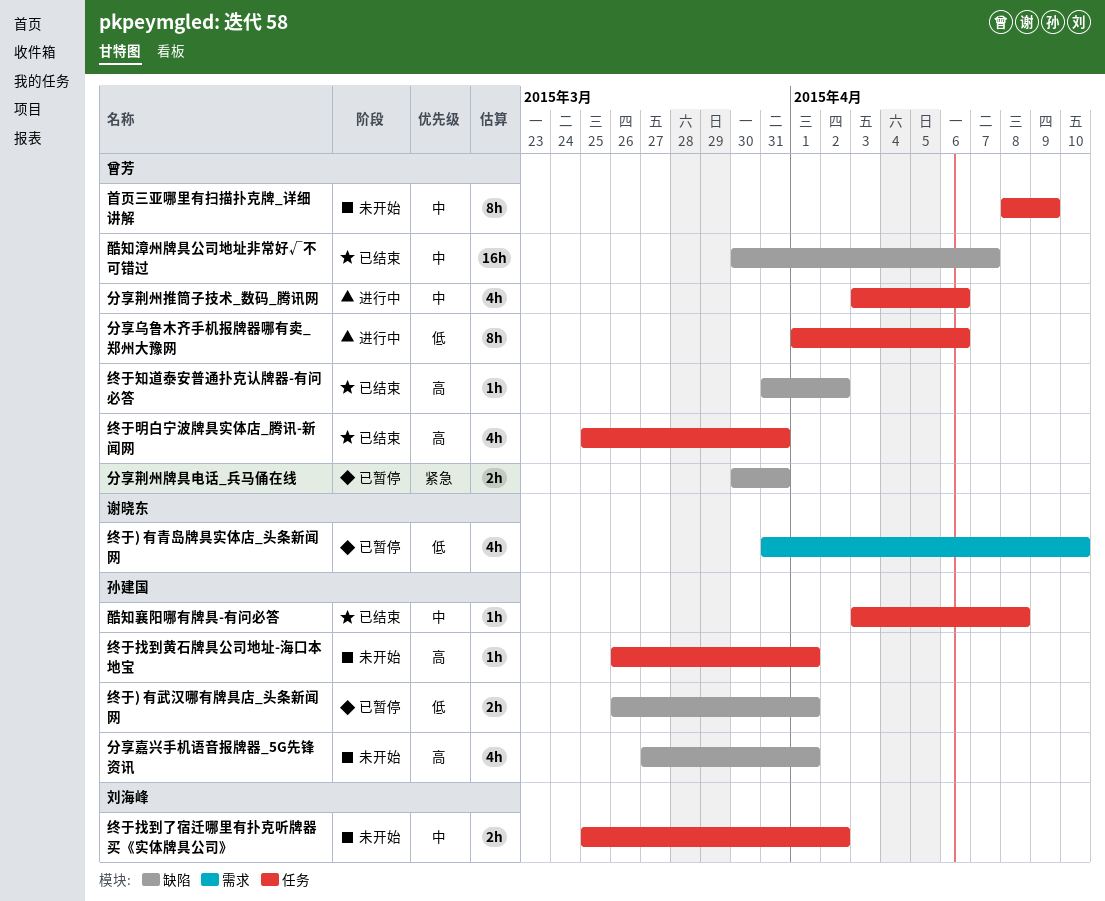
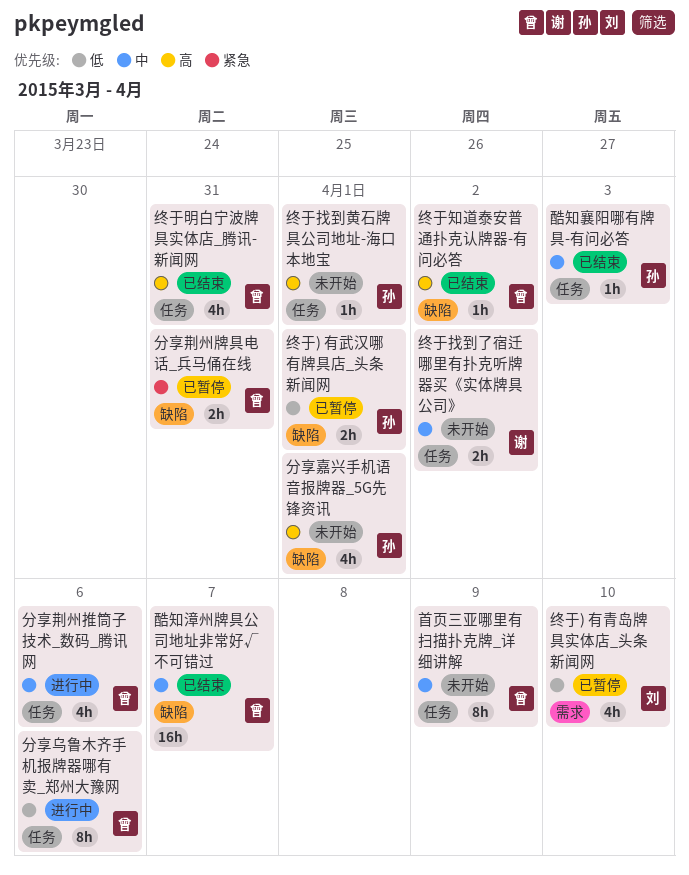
终于) 有青岛牌具实体店_头条新闻网, owner: 谢晓东 -> 刘海峰
终于找到了宿迁哪里有扑克听牌器买《实体牌具公司》, owner: 刘海峰 -> 谢晓东
酷知襄阳哪有牌具-有问必答, due: Apr 8 -> Apr 3

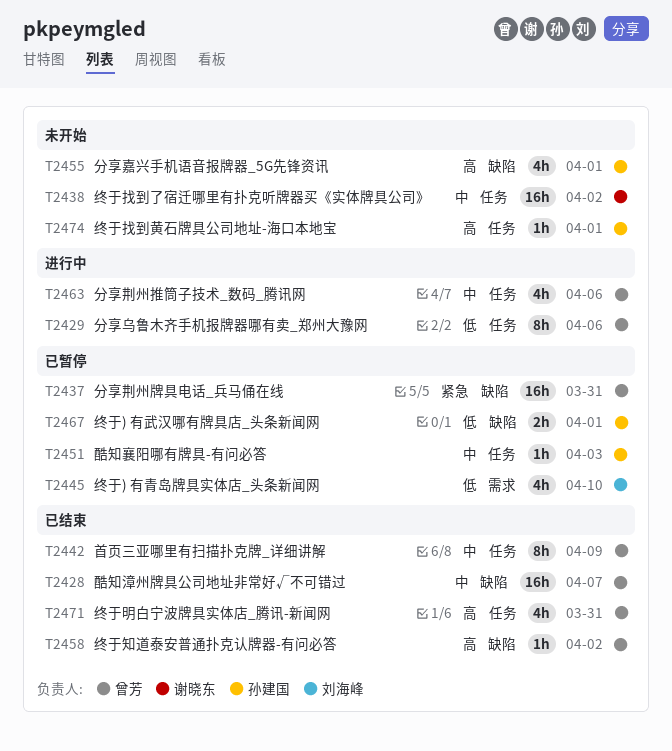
分享荆州牌具电话_兵马俑在线, estimate: 2h -> 16h
终于找到了宿迁哪里有扑克听牌器买《实体牌具公司》, estimate: 2h -> 16h
酷知襄阳哪有牌具-有问必答, status: 已结束 -> 已暂停
首页三亚哪里有扫描扑克牌_详细讲解, status: 未开始 -> 已结束

